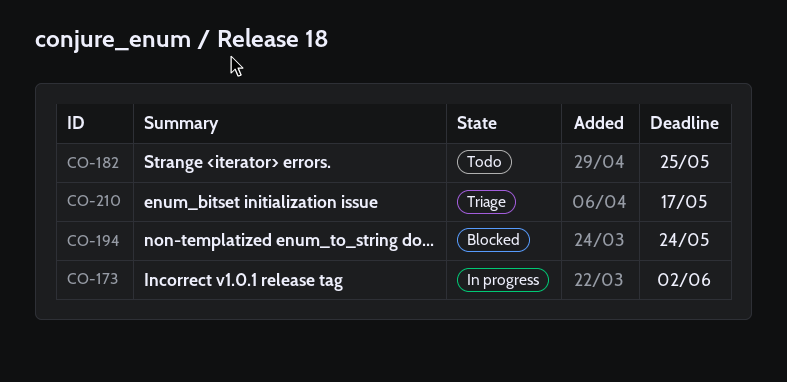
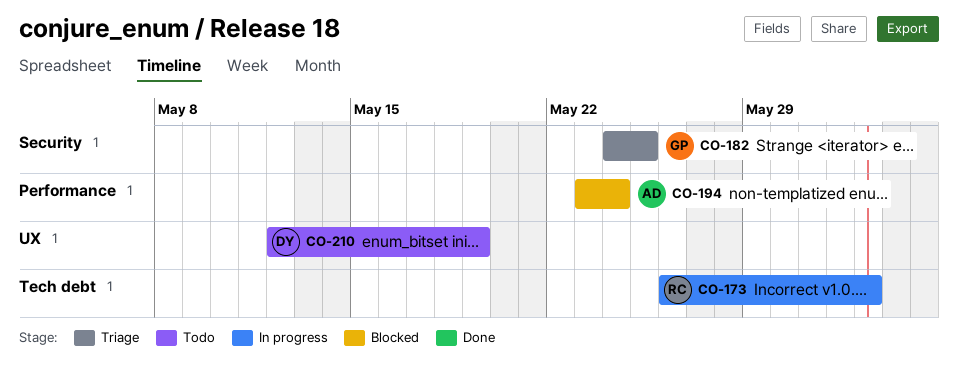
CO-182, status: Todo -> Triage
CO-210, status: Triage -> Todo
CO-210, due: May 17 -> May 19

